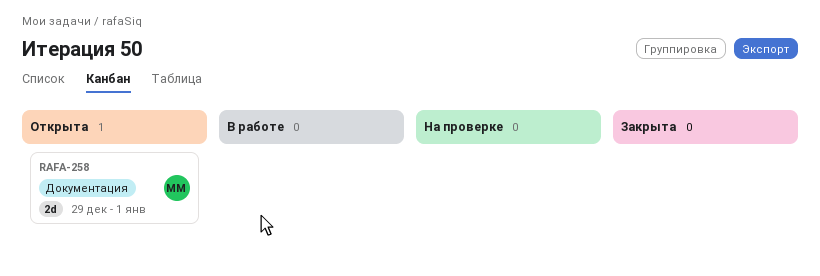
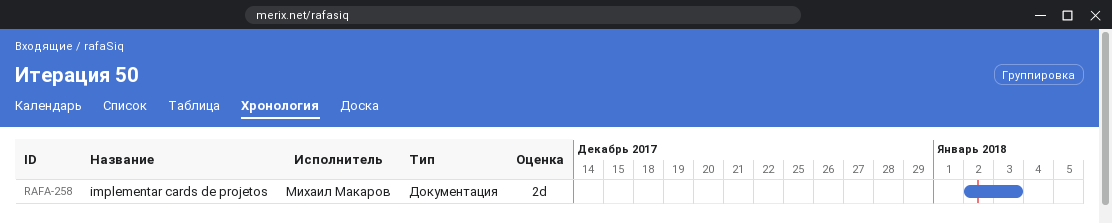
RAFA-258, start: Dec 29 -> Jan 2
RAFA-258, due: Jan 1 -> Jan 3

